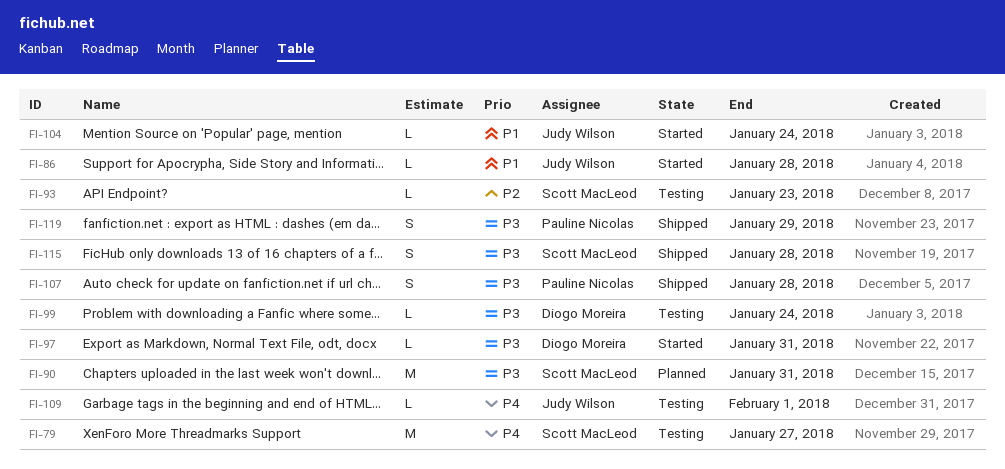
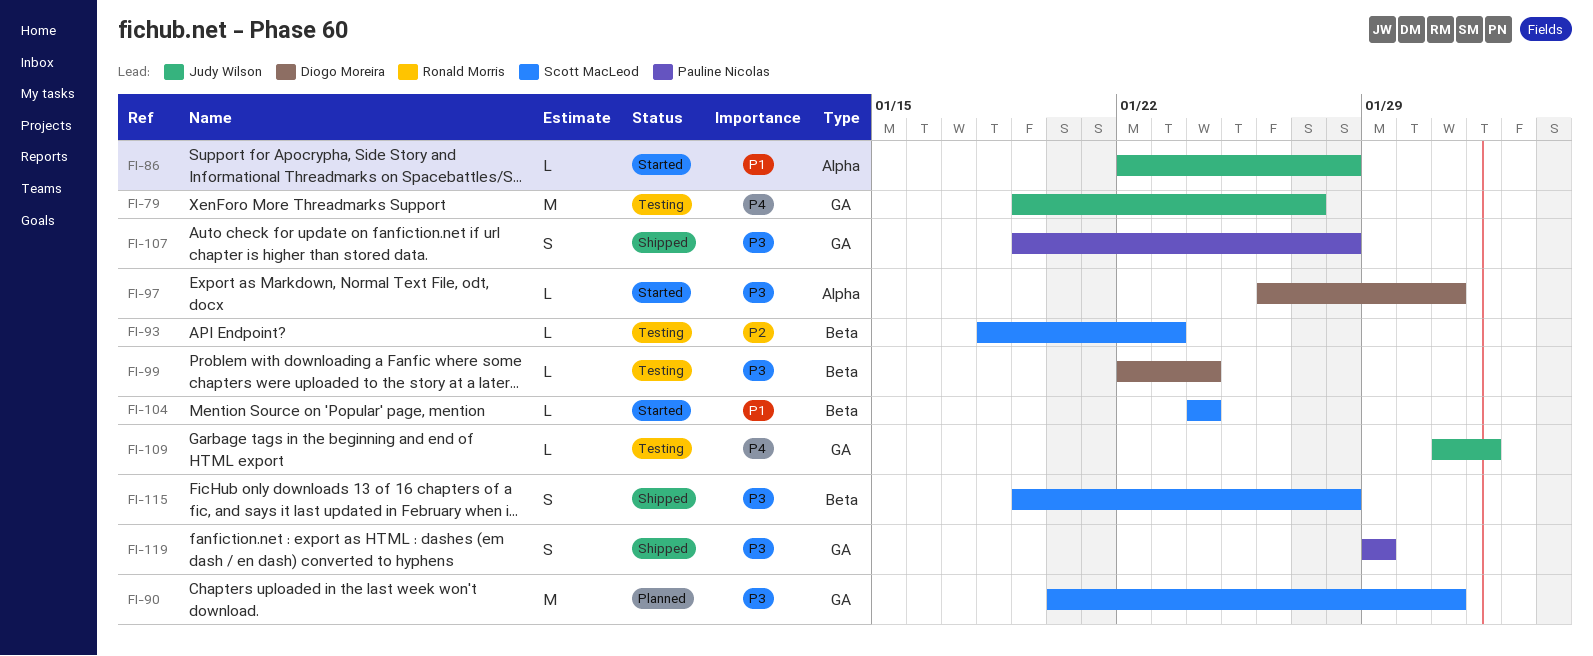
FI-79, owner: Scott MacLeod -> Judy Wilson
FI-104, owner: Judy Wilson -> Scott MacLeod

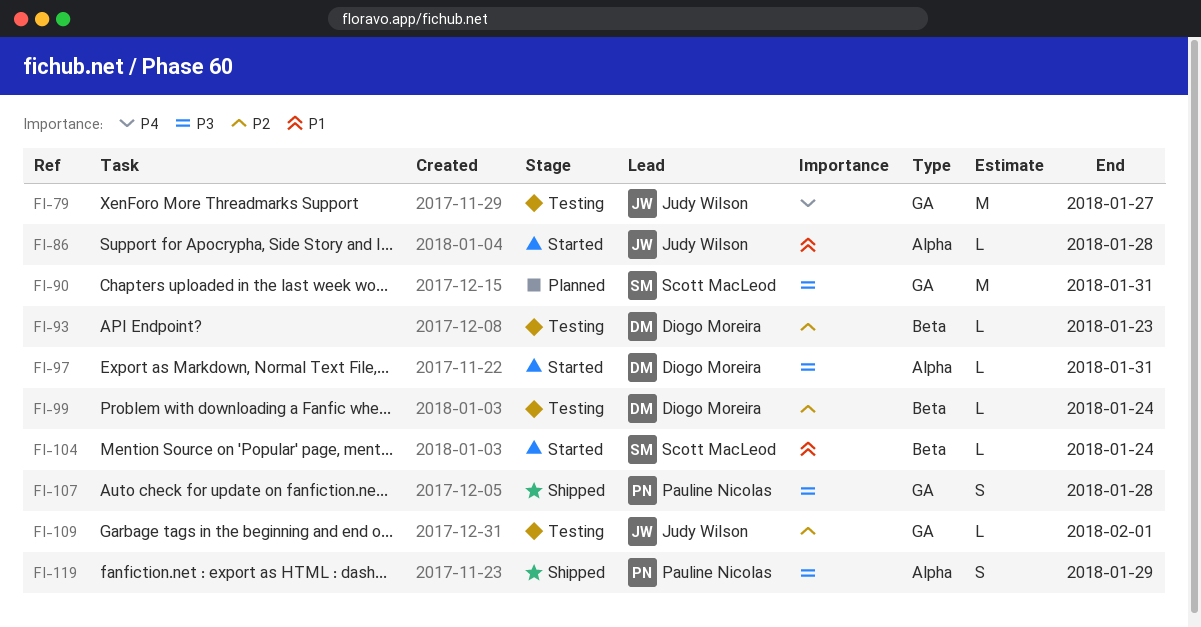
FI-93, owner: Scott MacLeod -> Diogo Moreira
FI-99, priority: P3 -> P2
FI-109, priority: P4 -> P2
FI-115: present -> none
FI-119, label: GA -> Alpha

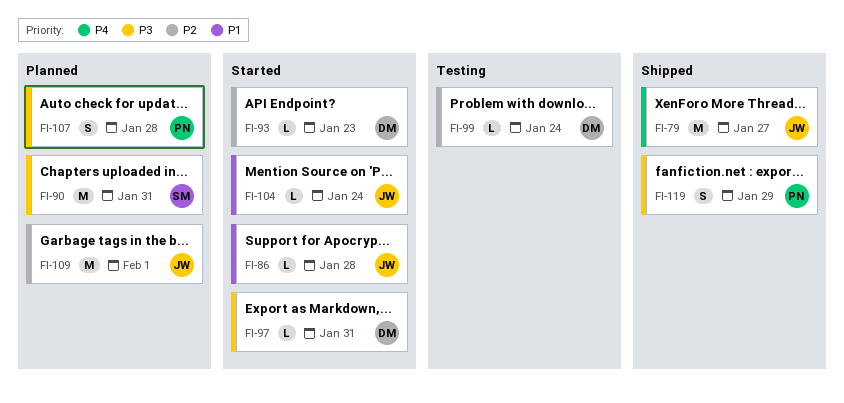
FI-79, status: Testing -> Shipped
FI-93, status: Testing -> Started
FI-104, owner: Scott MacLeod -> Judy Wilson
FI-107, status: Shipped -> Planned
FI-109, status: Testing -> Planned
FI-109, estimate: L -> M

